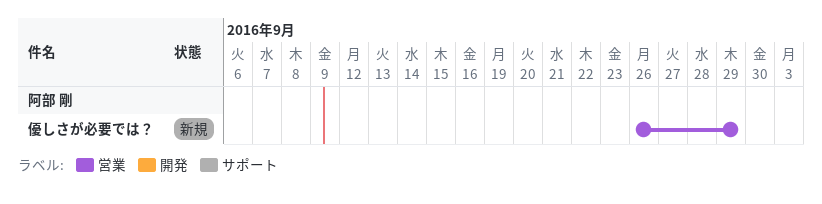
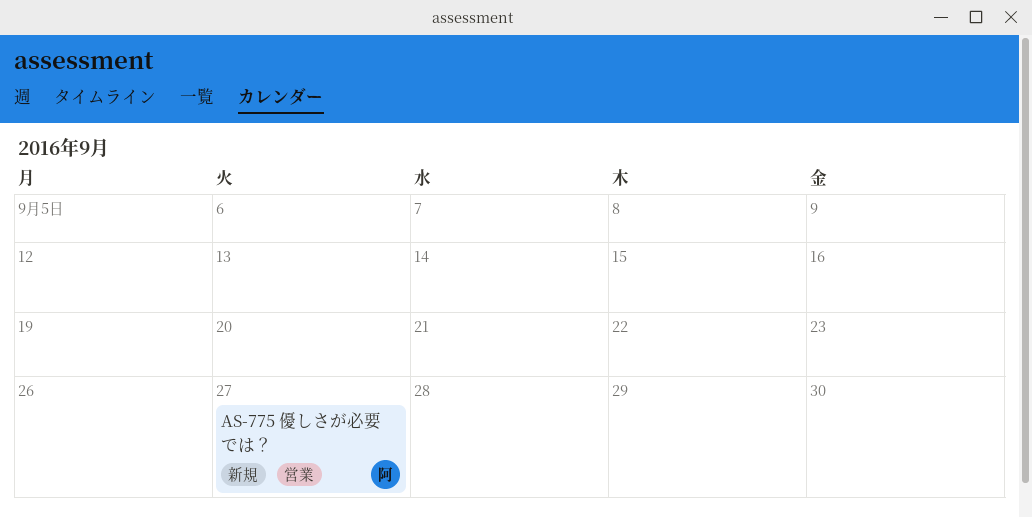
優しさが必要では？, due: Sep 29 -> Sep 27

